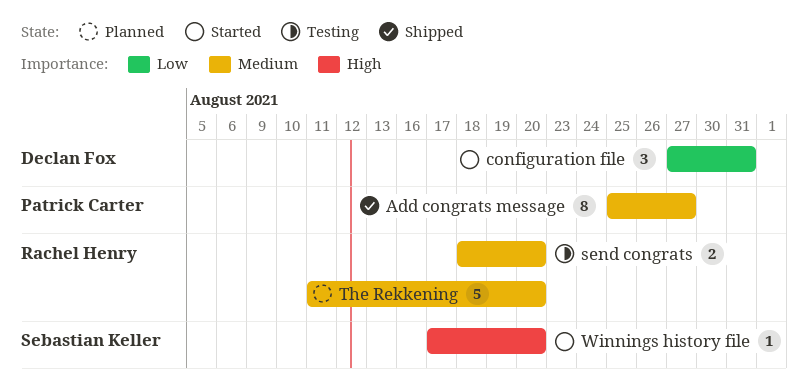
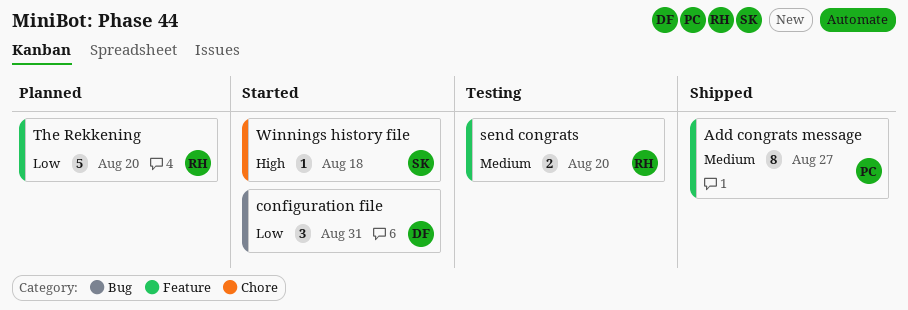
The Rekkening, priority: Medium -> Low
Winnings history file, due: Aug 20 -> Aug 18

